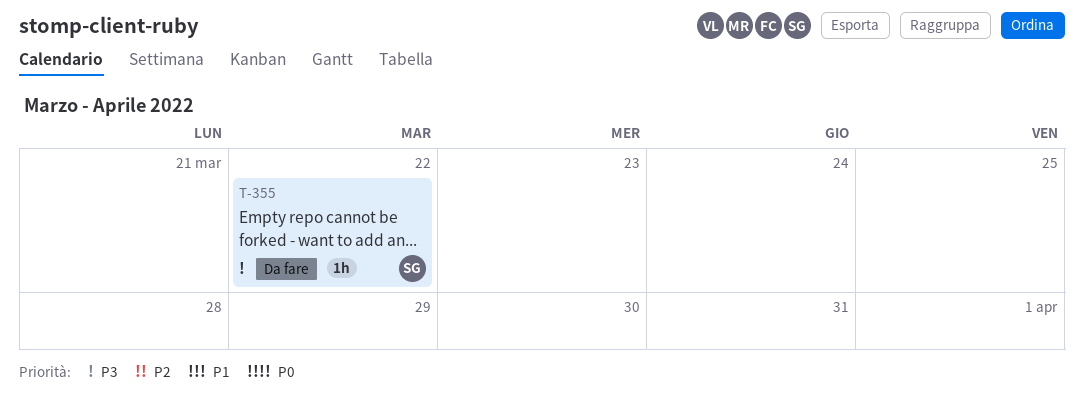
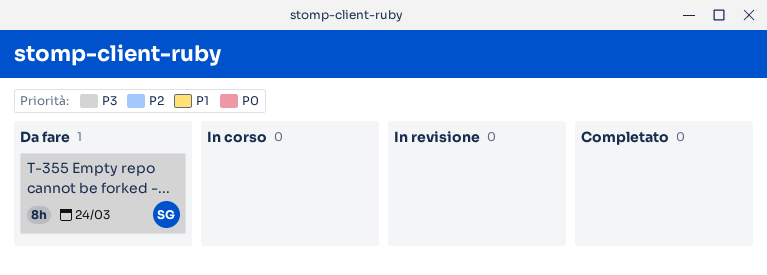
T-355, estimate: 1h -> 8h
T-355, due: Mar 22 -> Mar 24

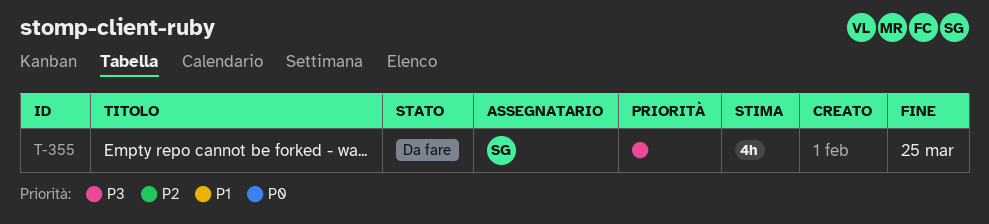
T-355, estimate: 8h -> 4h
T-355, due: Mar 24 -> Mar 25

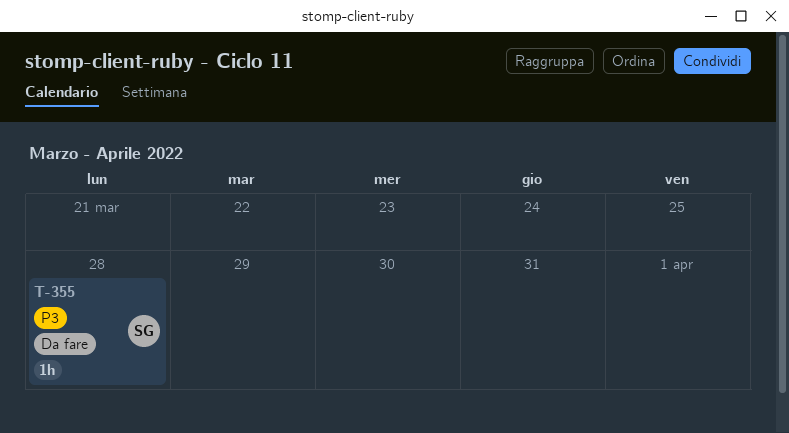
T-355, estimate: 4h -> 1h
T-355, due: Mar 25 -> Mar 28

